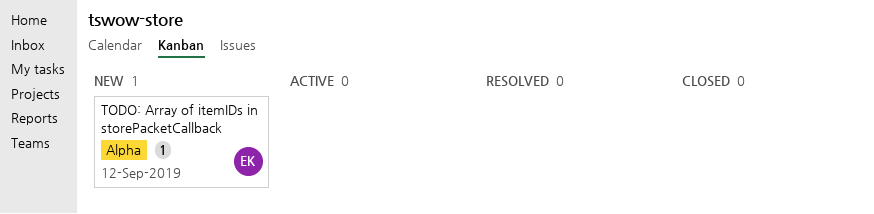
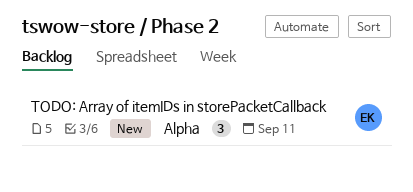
TODO: Array of itemIDs in storePacketCallback, estimate: 1 -> 3
TODO: Array of itemIDs in storePacketCallback, due: Sep 12 -> Sep 11

